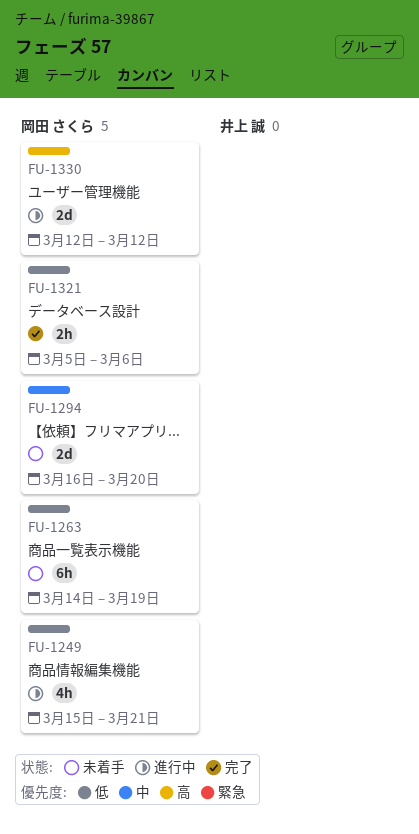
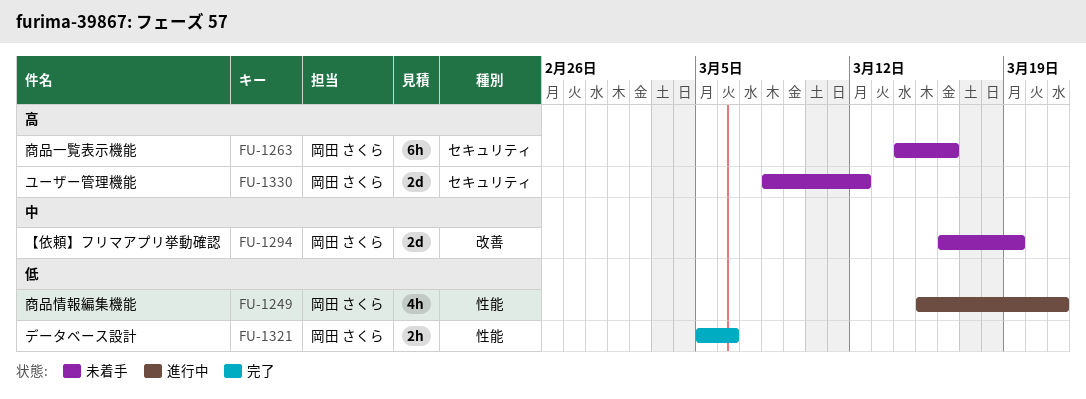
FU-1263, priority: 低 -> 高
FU-1263, due: Mar 19 -> Mar 16
FU-1294, due: Mar 20 -> Mar 19
FU-1330, status: 進行中 -> 未着手
FU-1330, start: Mar 12 -> Mar 8

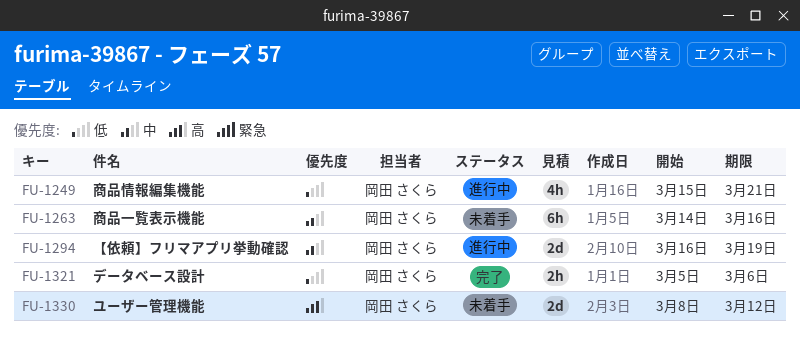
FU-1263, priority: 高 -> 中
FU-1294, status: 未着手 -> 進行中

